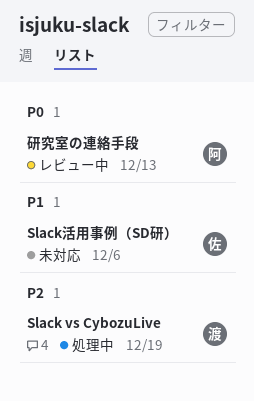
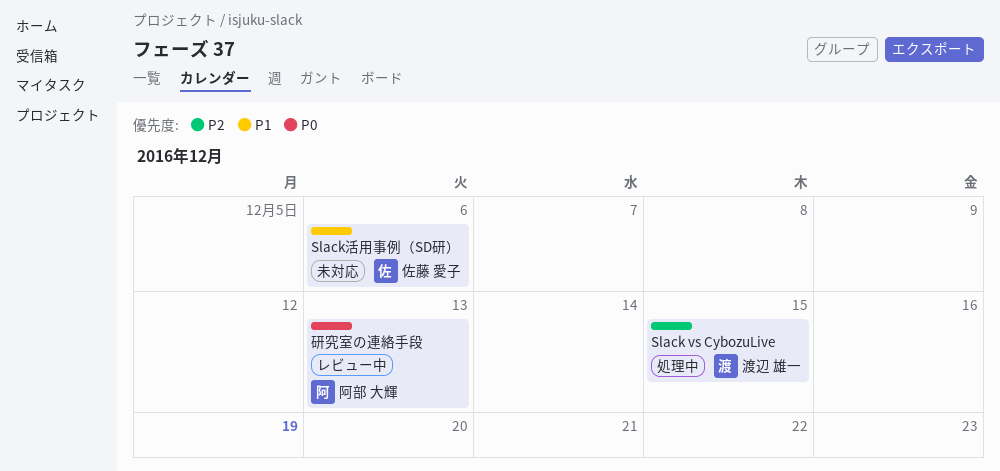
Slack vs CybozuLive, due: Dec 19 -> Dec 15

